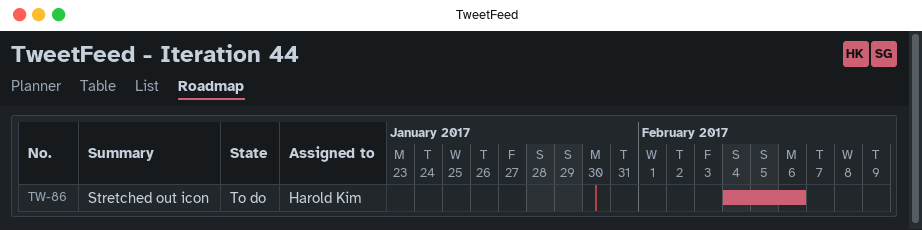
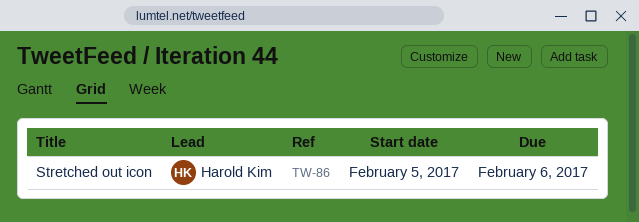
TW-86, start: Feb 4 -> Feb 5

